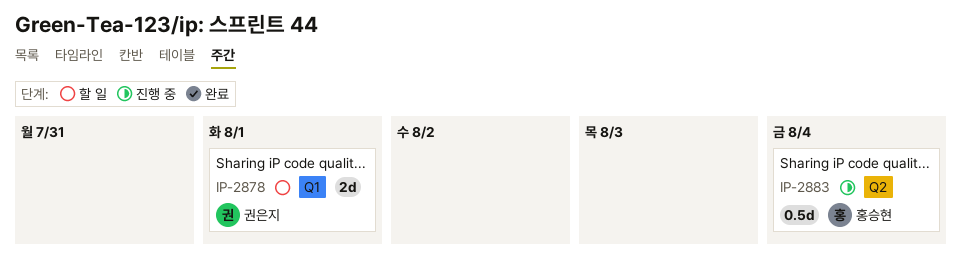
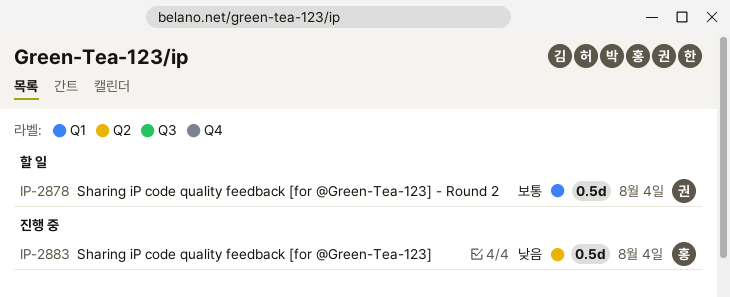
IP-2878, estimate: 2d -> 0.5d
IP-2878, due: Aug 1 -> Aug 4

